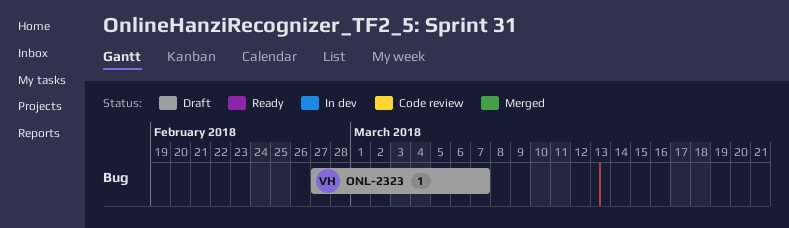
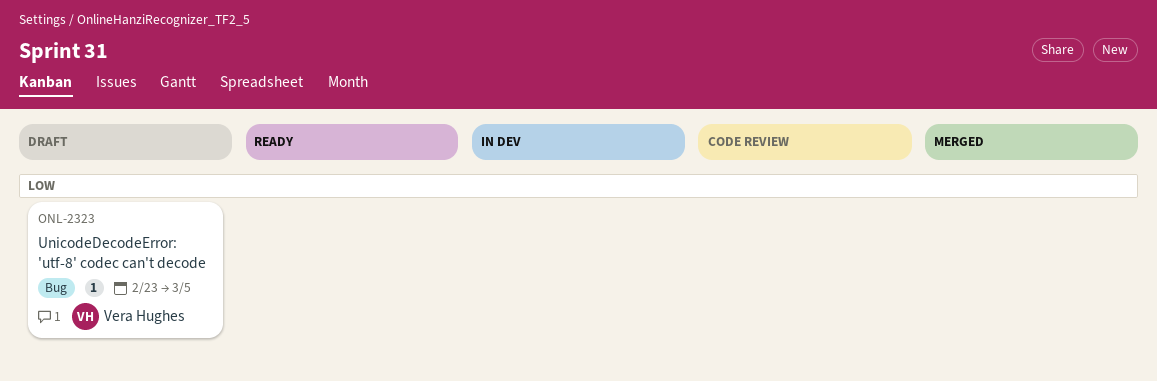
ONL-2323, start: Feb 27 -> Feb 23
ONL-2323, due: Mar 7 -> Mar 5

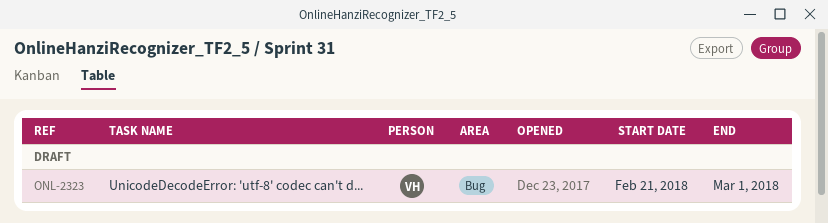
ONL-2323, start: Feb 23 -> Feb 21
ONL-2323, due: Mar 5 -> Mar 1

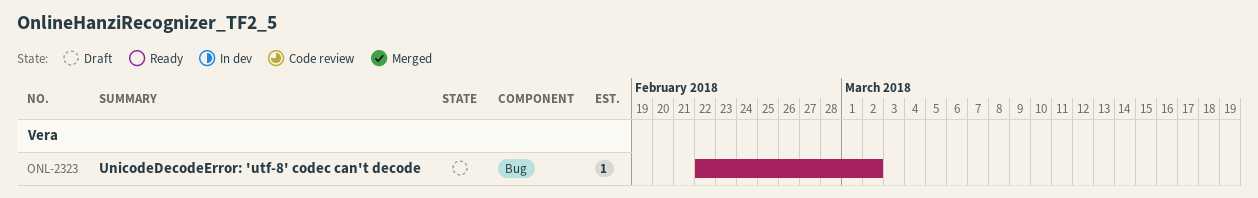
ONL-2323, start: Feb 21 -> Feb 22
ONL-2323, due: Mar 1 -> Mar 2

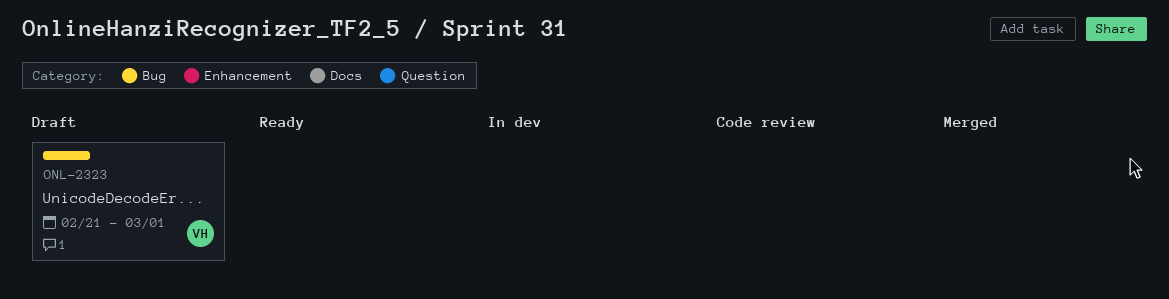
ONL-2323, start: Feb 22 -> Feb 21
ONL-2323, due: Mar 2 -> Mar 1

